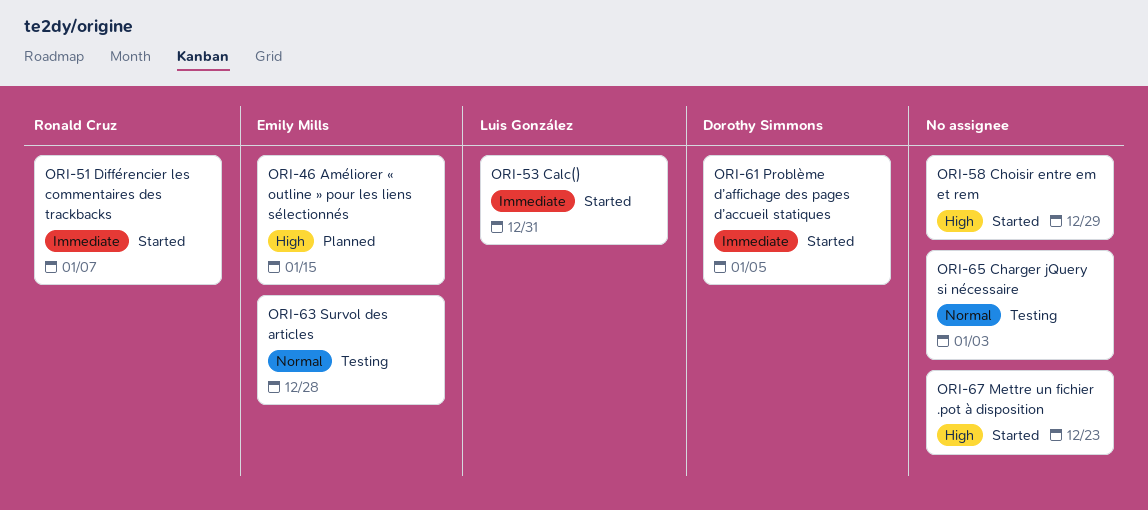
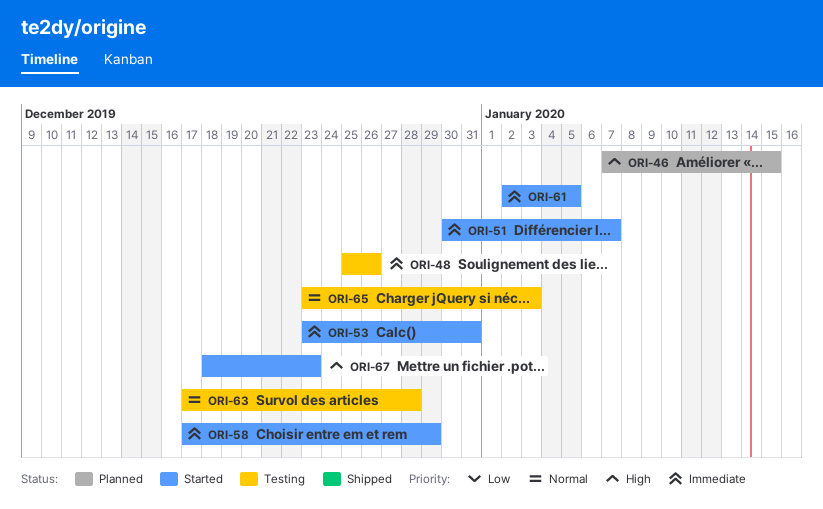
ORI-48: none -> present
ORI-58, priority: High -> Immediate

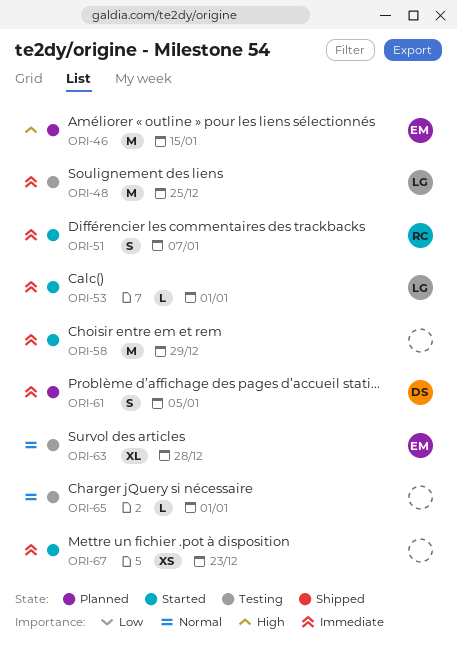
ORI-48, due: Dec 26 -> Dec 25
ORI-53, due: Dec 31 -> Jan 1
ORI-61, status: Started -> Planned
ORI-65, due: Jan 3 -> Jan 1
ORI-67, priority: High -> Immediate

